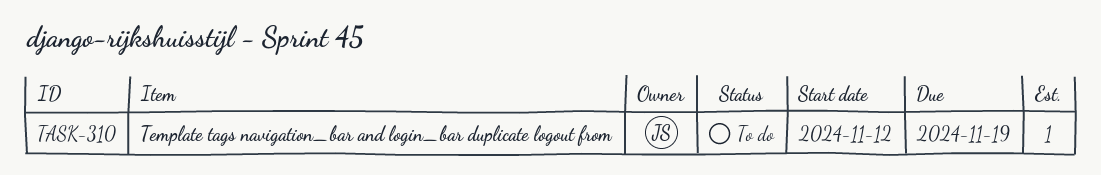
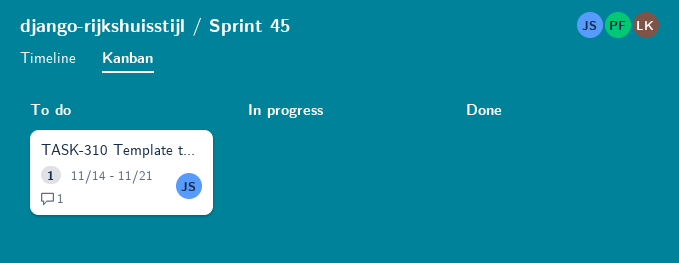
TASK-310, start: Nov 12 -> Nov 14
TASK-310, due: Nov 19 -> Nov 21

